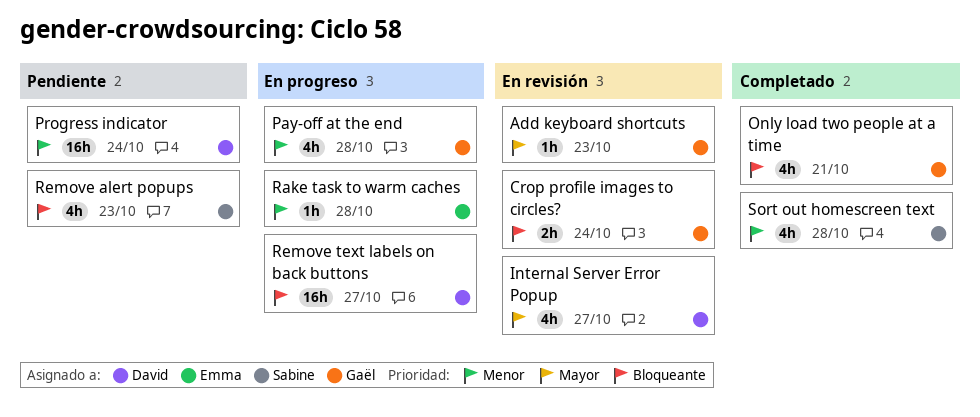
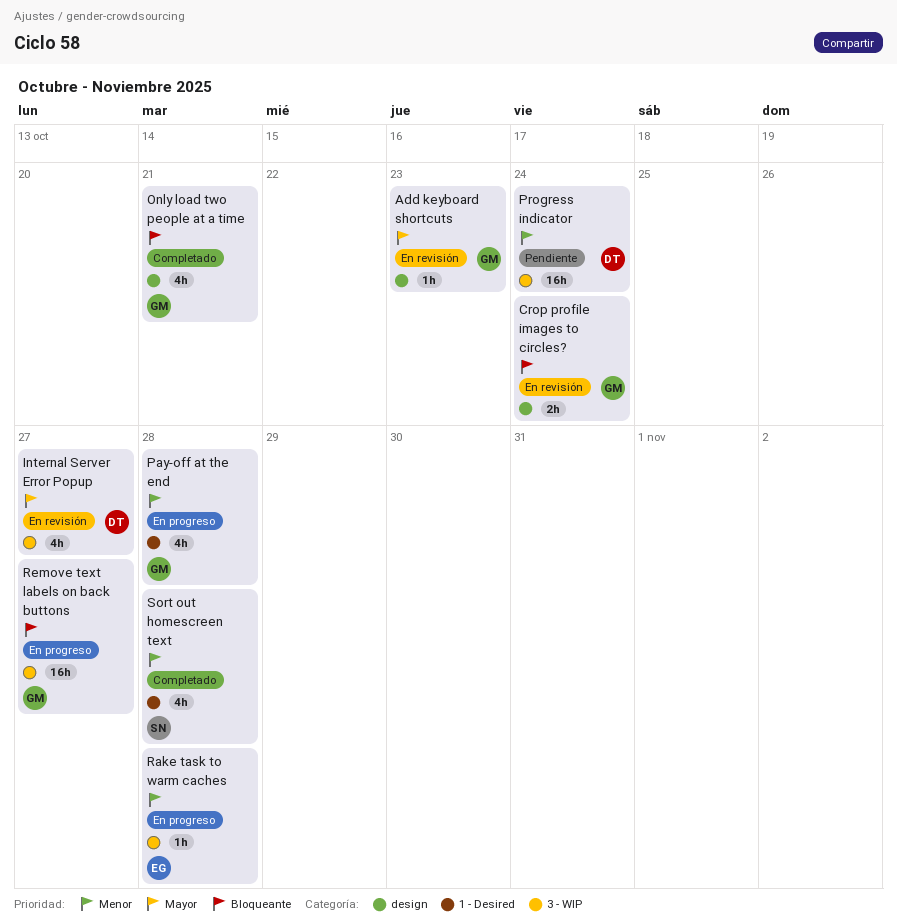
Remove alert popups: present -> none
Remove text labels on back buttons, owner: David -> Gaël

